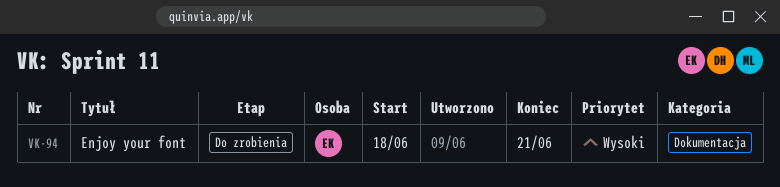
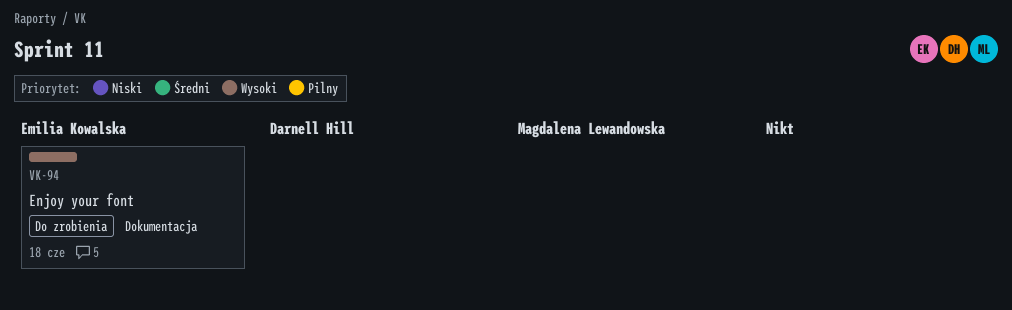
VK-94, due: Jun 21 -> Jun 18

